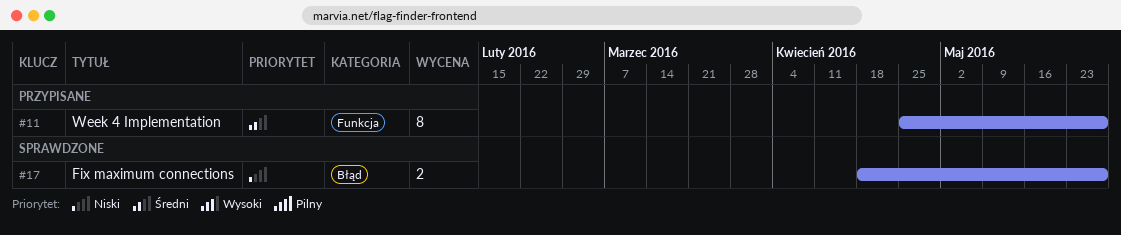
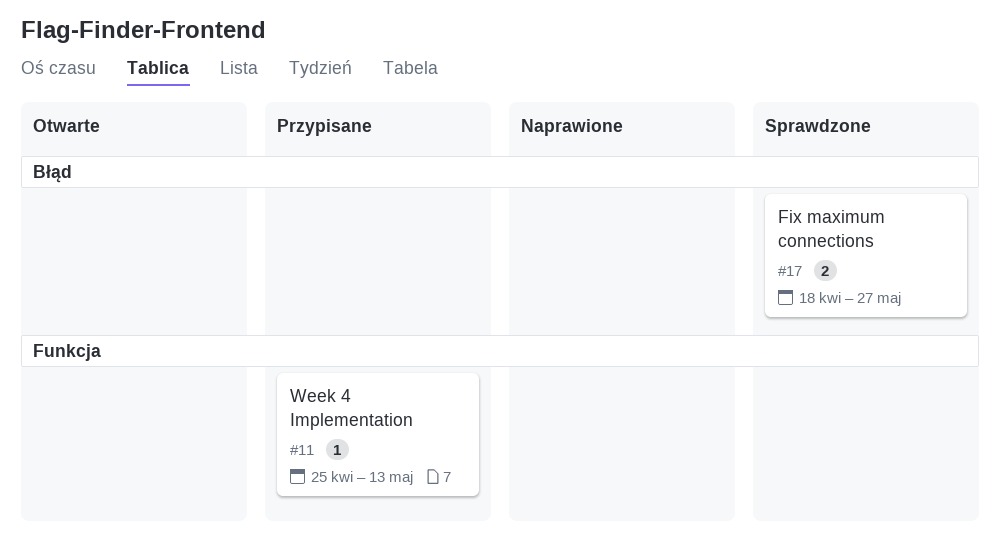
#11, estimate: 8 -> 1
#11, due: May 27 -> May 13

